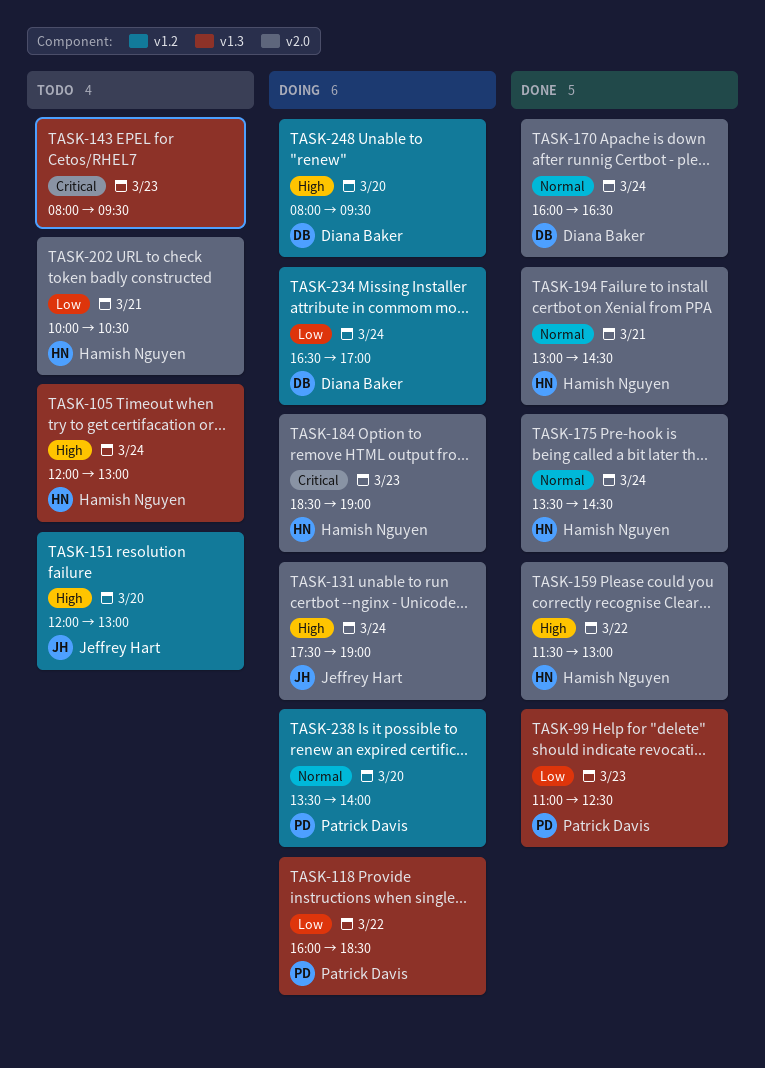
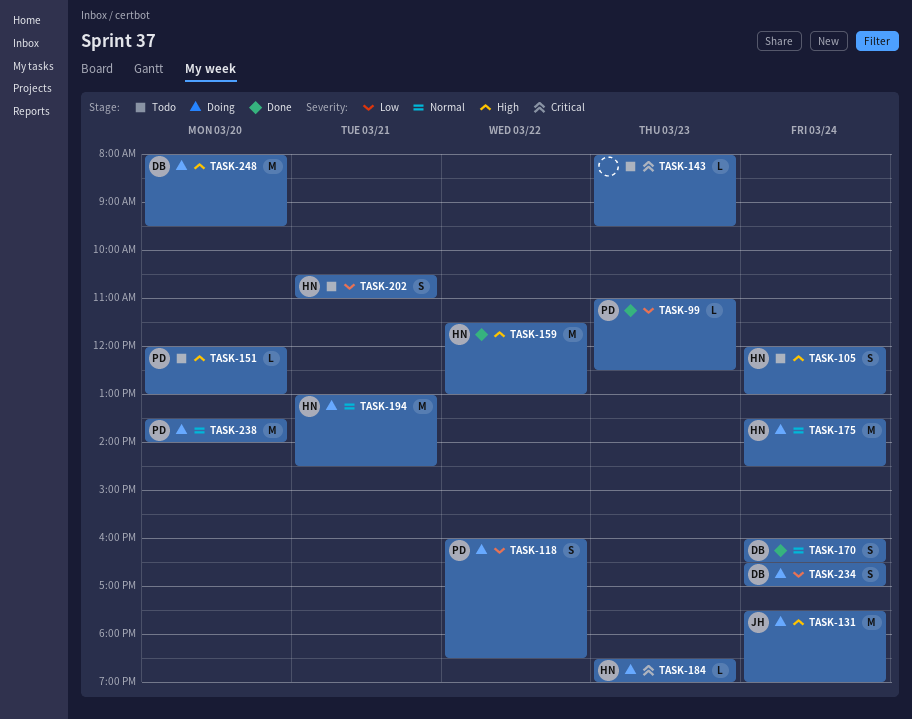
TASK-151, owner: Jeffrey Hart -> Patrick Davis
TASK-175, status: Done -> Doing
TASK-194, status: Done -> Doing
TASK-202, begins: 10:00 -> 10:30
TASK-202, ends: 10:30 -> 11:00

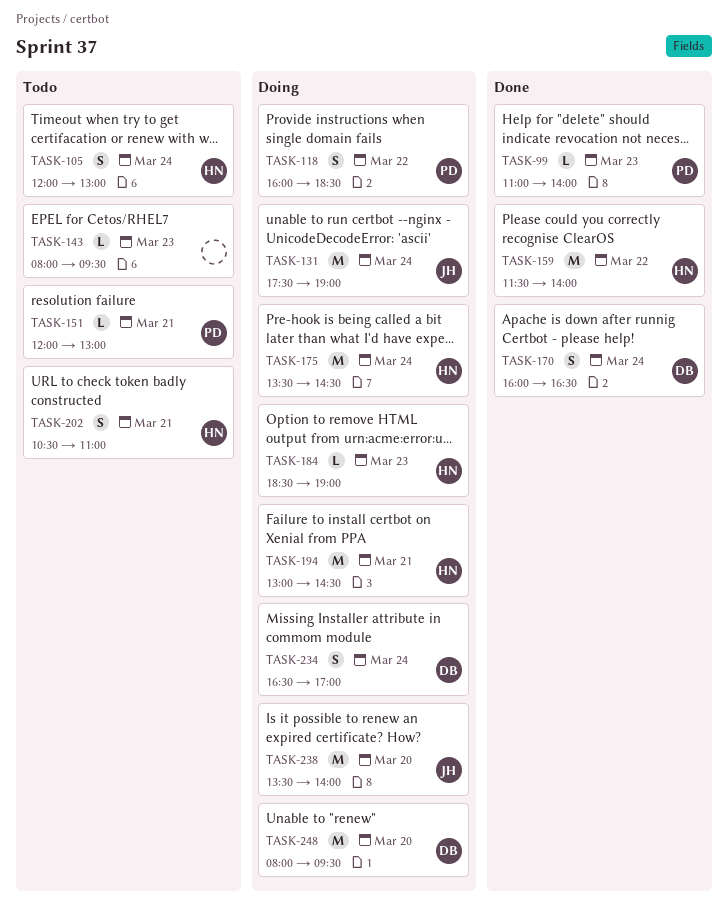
TASK-99, ends: 12:30 -> 14:00
TASK-151, day: Mar 20 -> Mar 21
TASK-159, ends: 13:00 -> 14:00
TASK-238, owner: PD -> JH

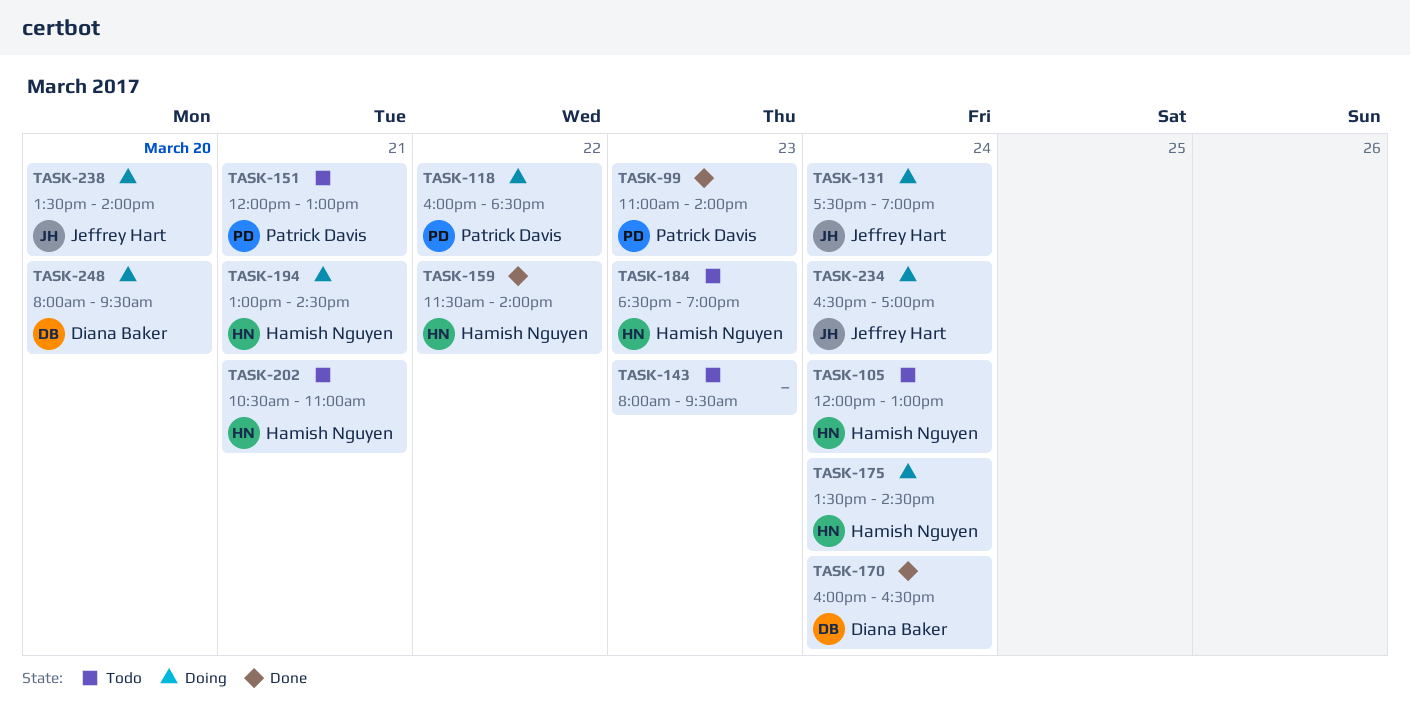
TASK-184, status: Doing -> Todo
TASK-234, owner: Diana Baker -> Jeffrey Hart

